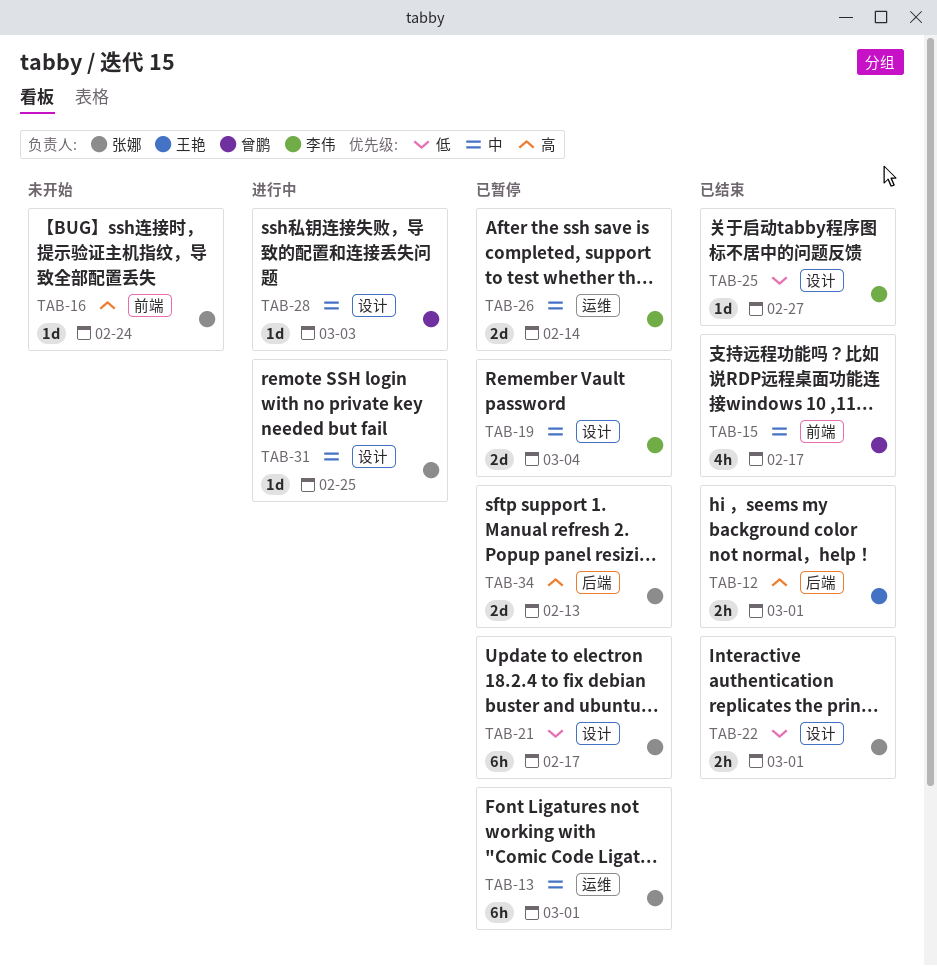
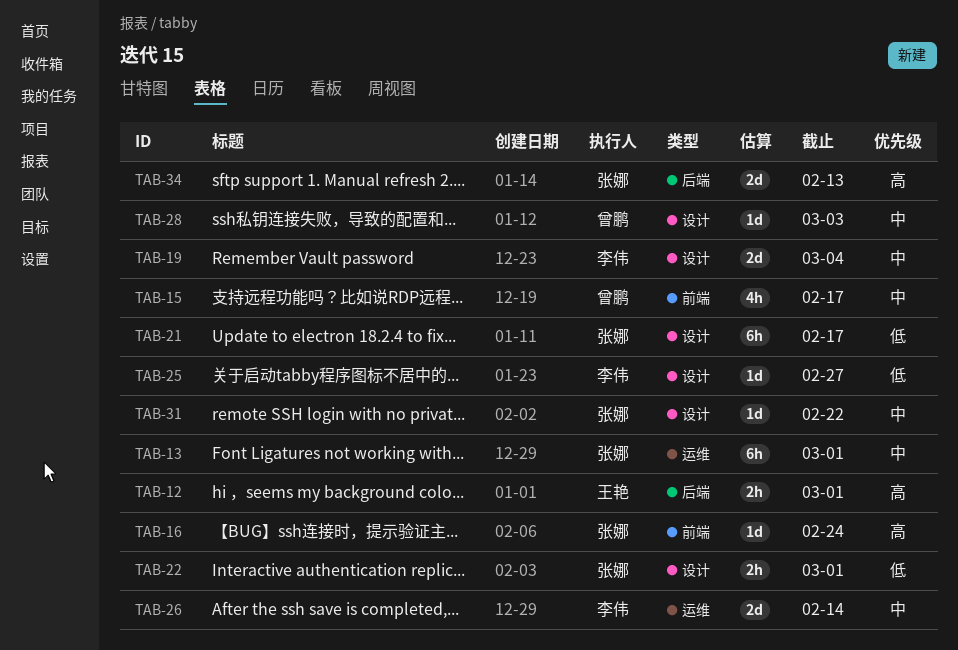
TAB-31, due: Feb 25 -> Feb 22

